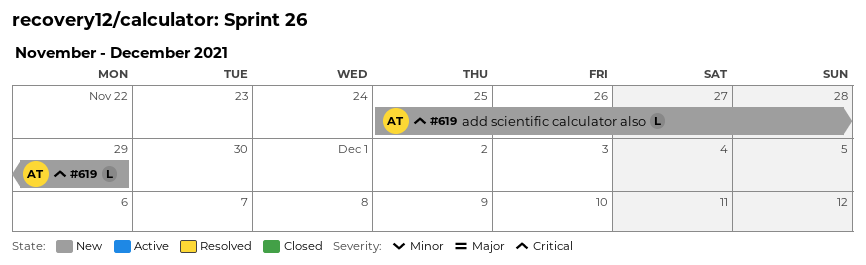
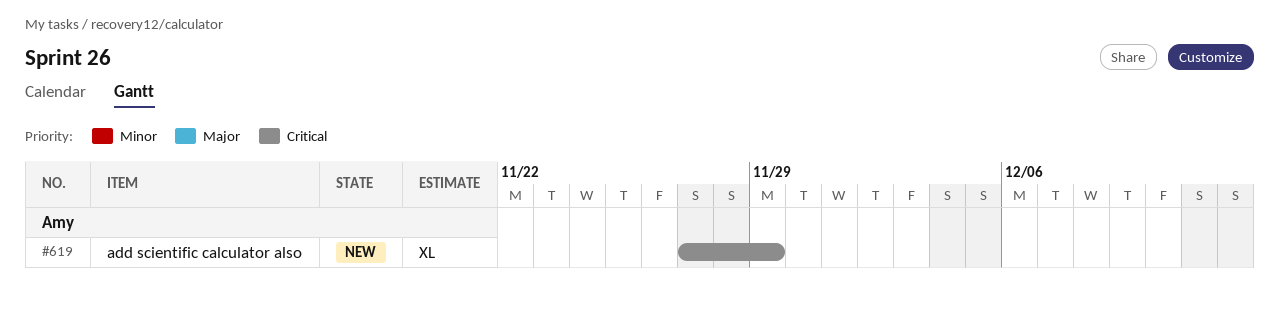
#619, estimate: L -> XL
#619, start: Nov 25 -> Nov 27

